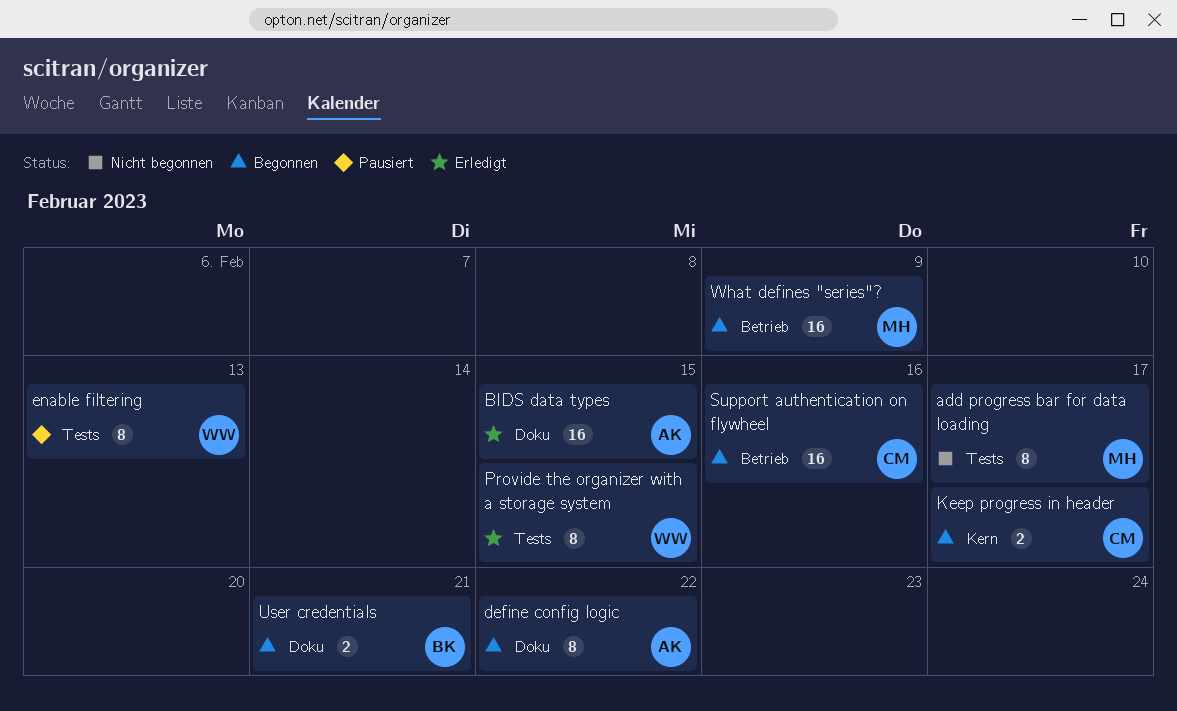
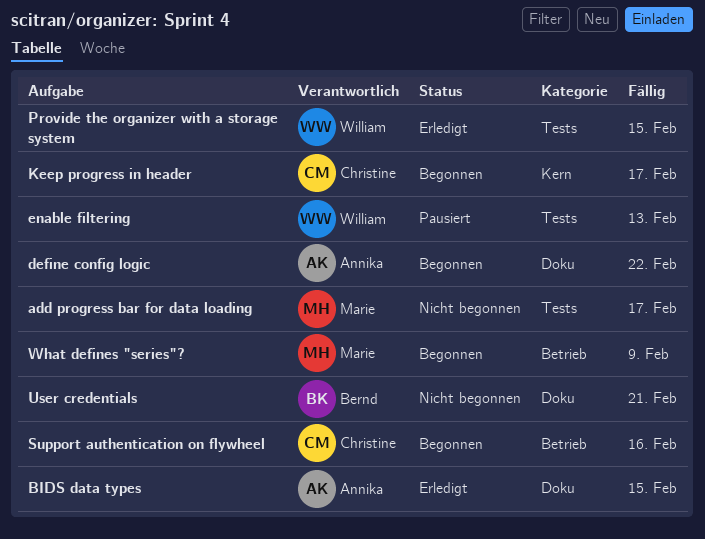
User credentials, status: Begonnen -> Nicht begonnen

